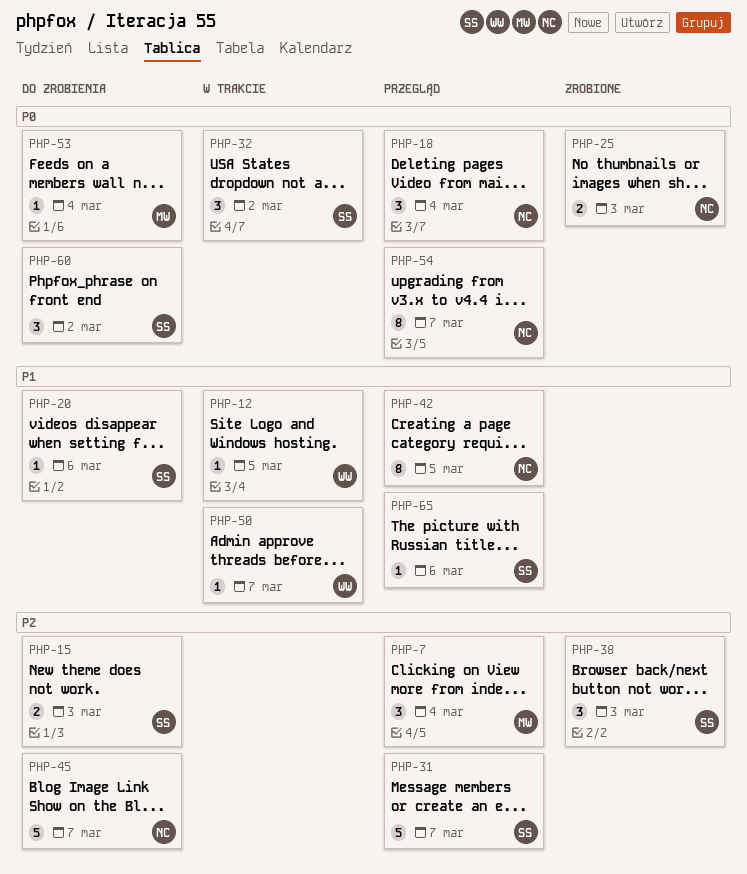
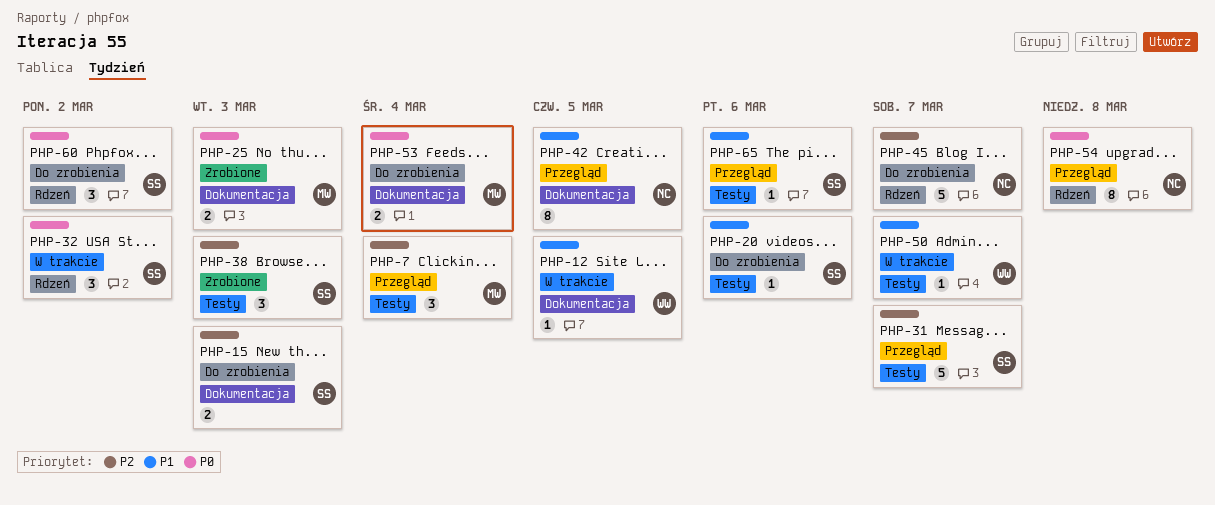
PHP-18: present -> none
PHP-25, owner: NC -> MW
PHP-53, estimate: 1 -> 2
PHP-54, due: Mar 7 -> Mar 8

